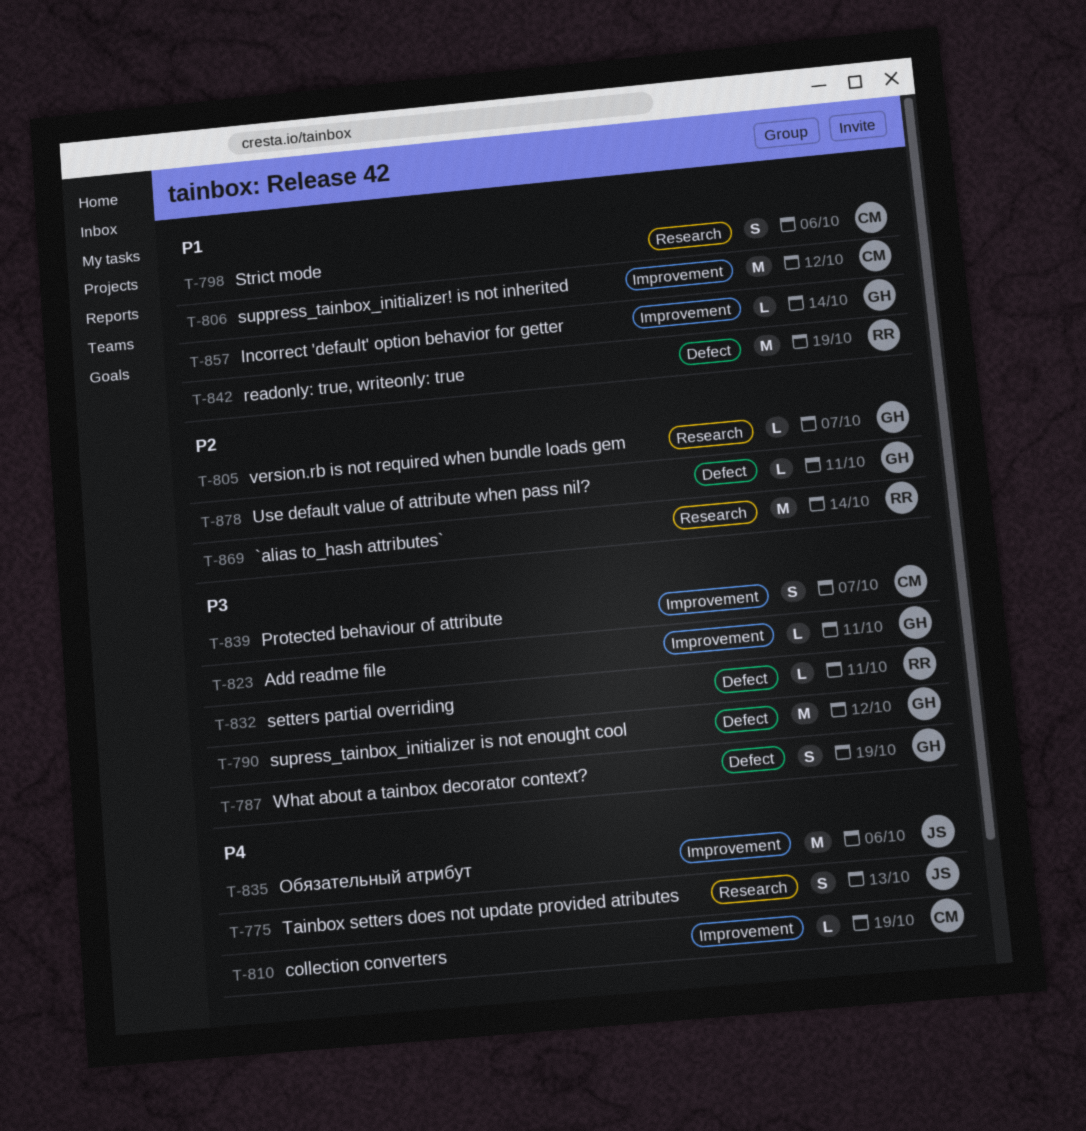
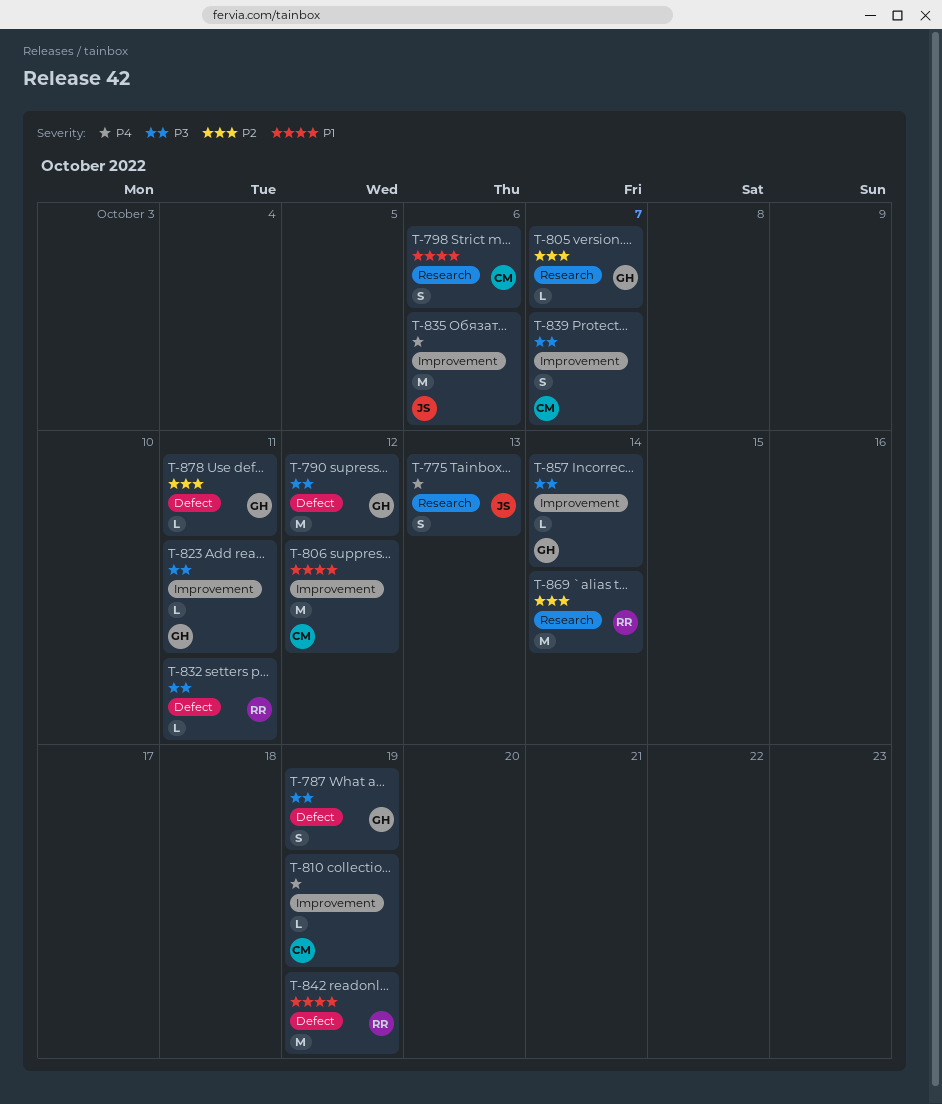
T-857, priority: P1 -> P3

